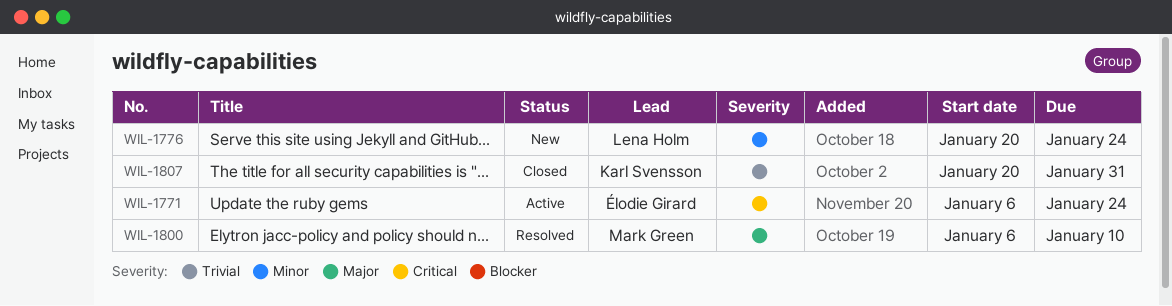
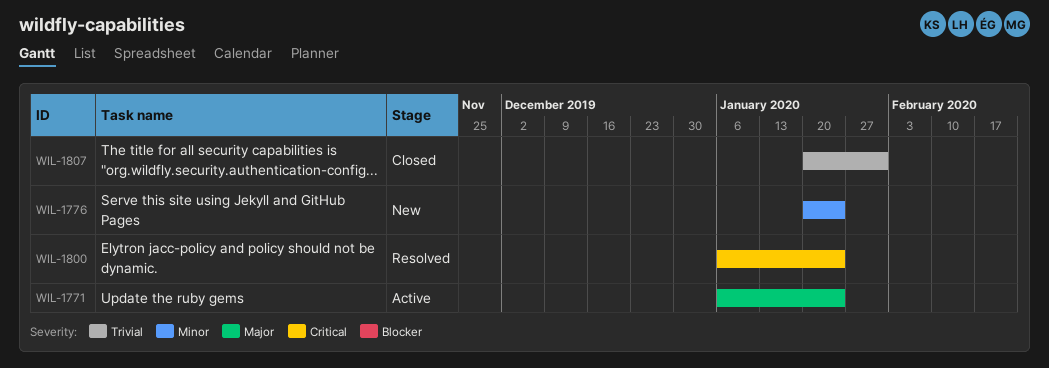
WIL-1771, priority: Critical -> Major
WIL-1800, priority: Major -> Critical
WIL-1800, due: Jan 10 -> Jan 24

